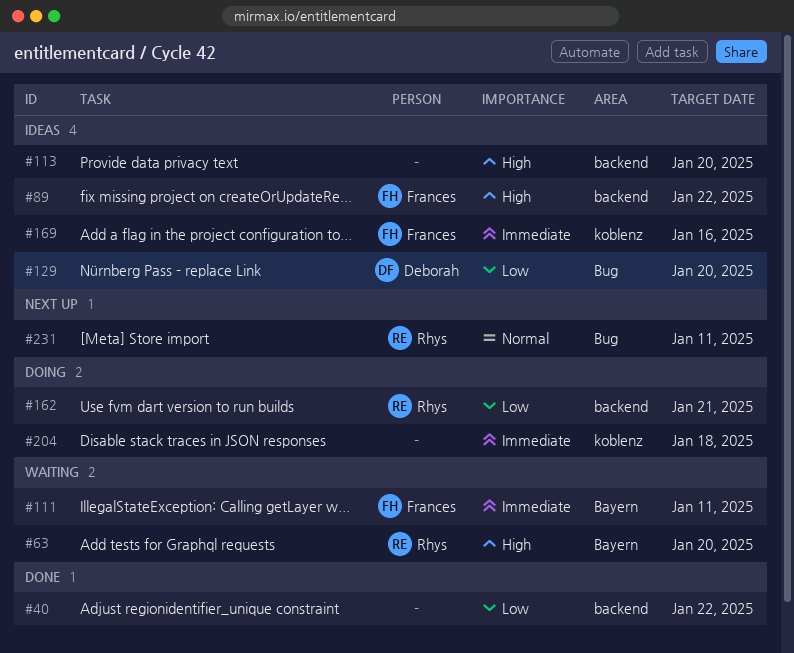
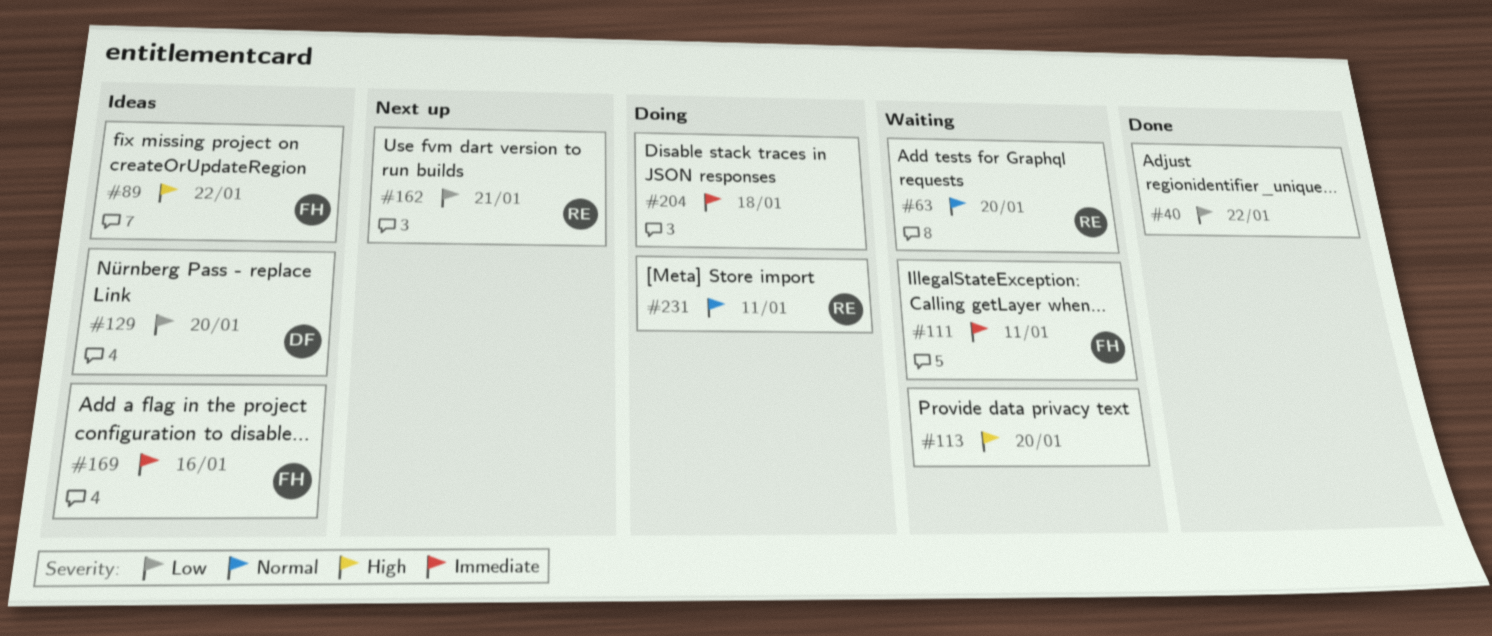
#63, priority: High -> Normal
#113, status: Ideas -> Waiting
#162, status: Doing -> Next up
#231, status: Next up -> Doing

